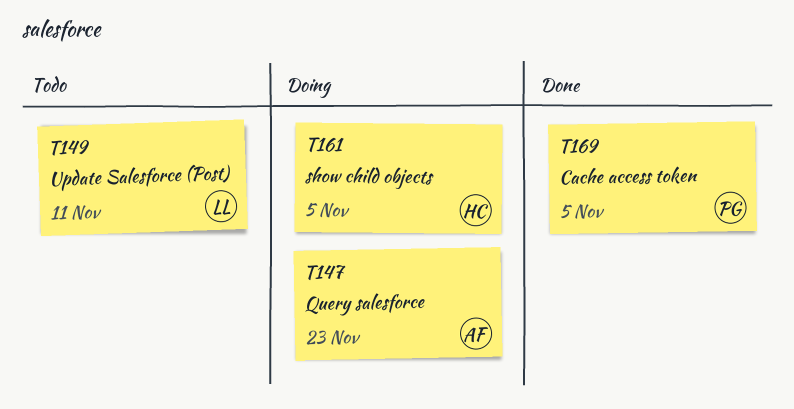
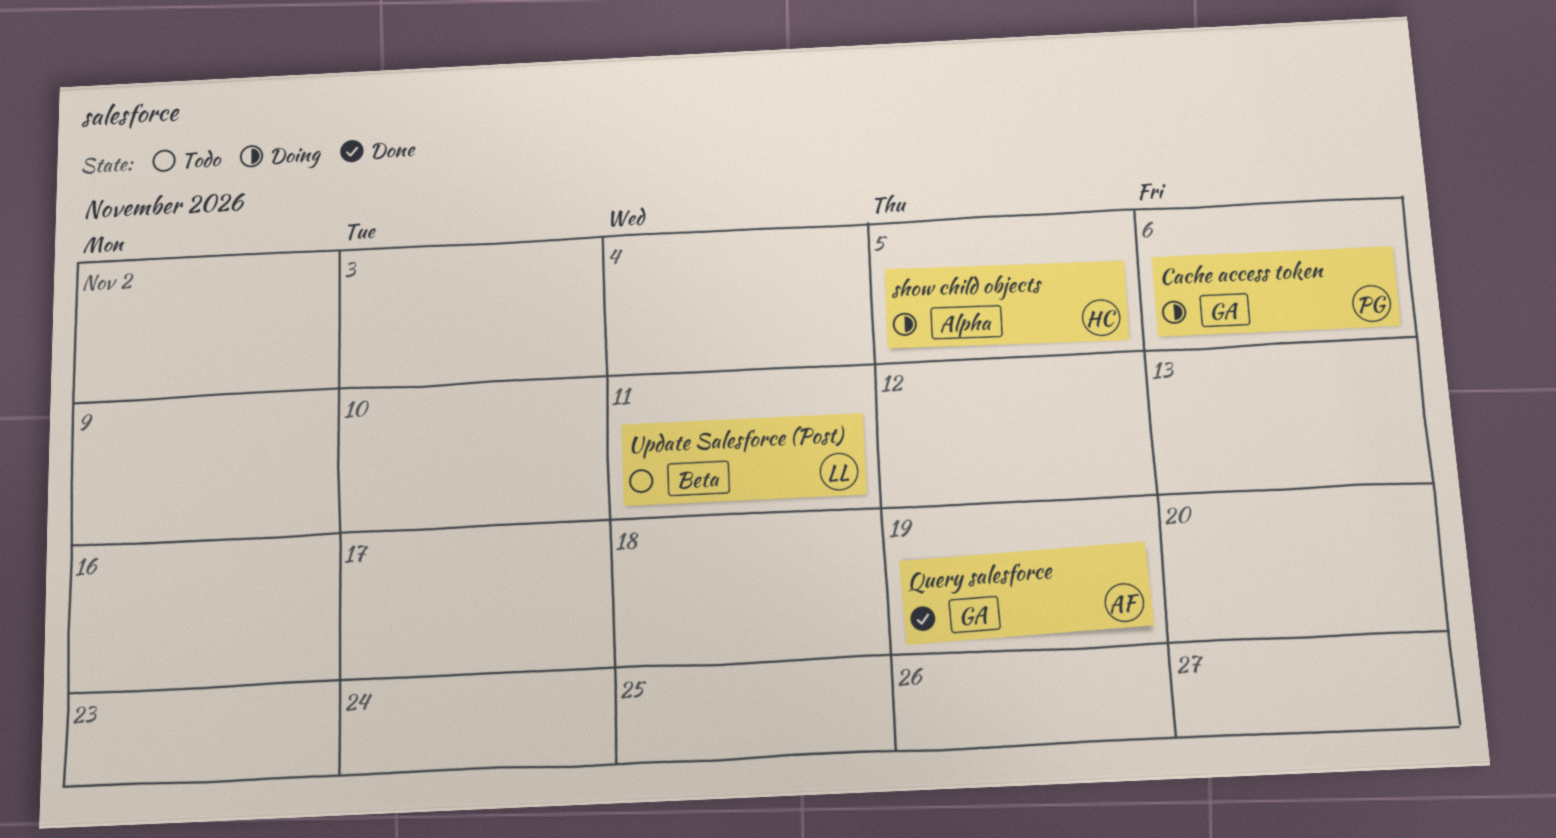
Cache access token, status: Done -> Doing
Cache access token, due: Nov 5 -> Nov 6
Query salesforce, status: Doing -> Done
Query salesforce, due: Nov 23 -> Nov 19

